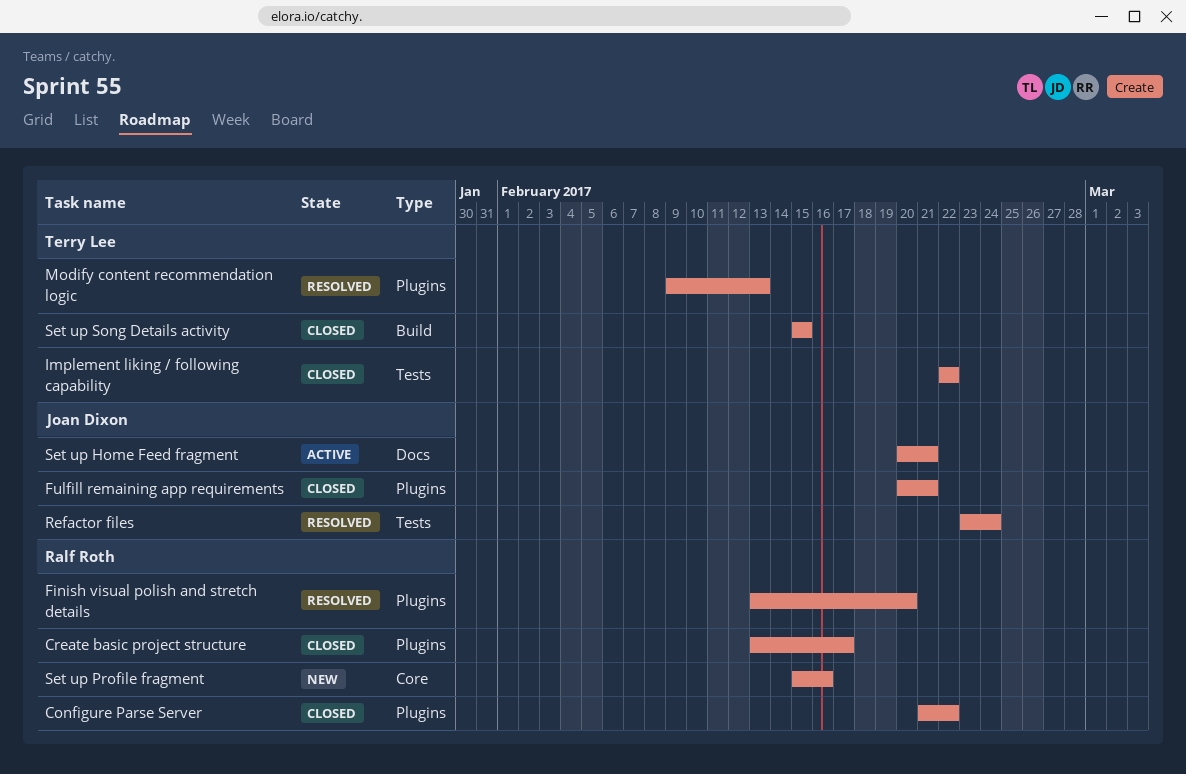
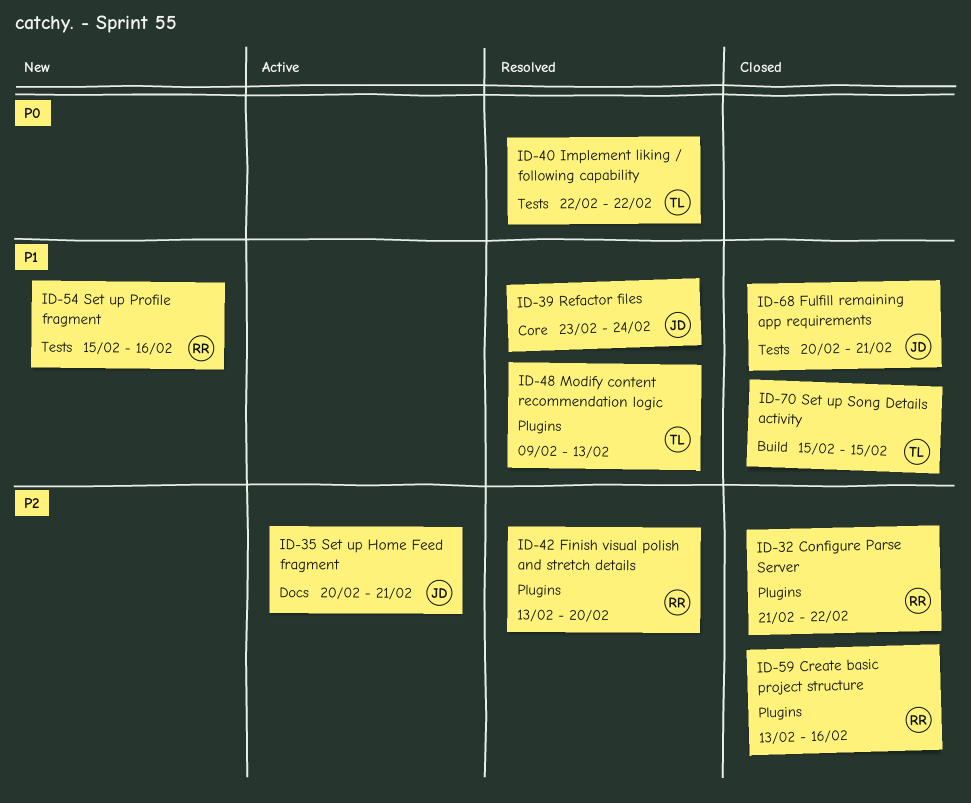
Create basic project structure, due: Feb 17 -> Feb 16
Fulfill remaining app requirements, label: Plugins -> Tests
Implement liking / following capability, status: Closed -> Resolved
Refactor files, label: Tests -> Core
Set up Profile fragment, label: Core -> Tests

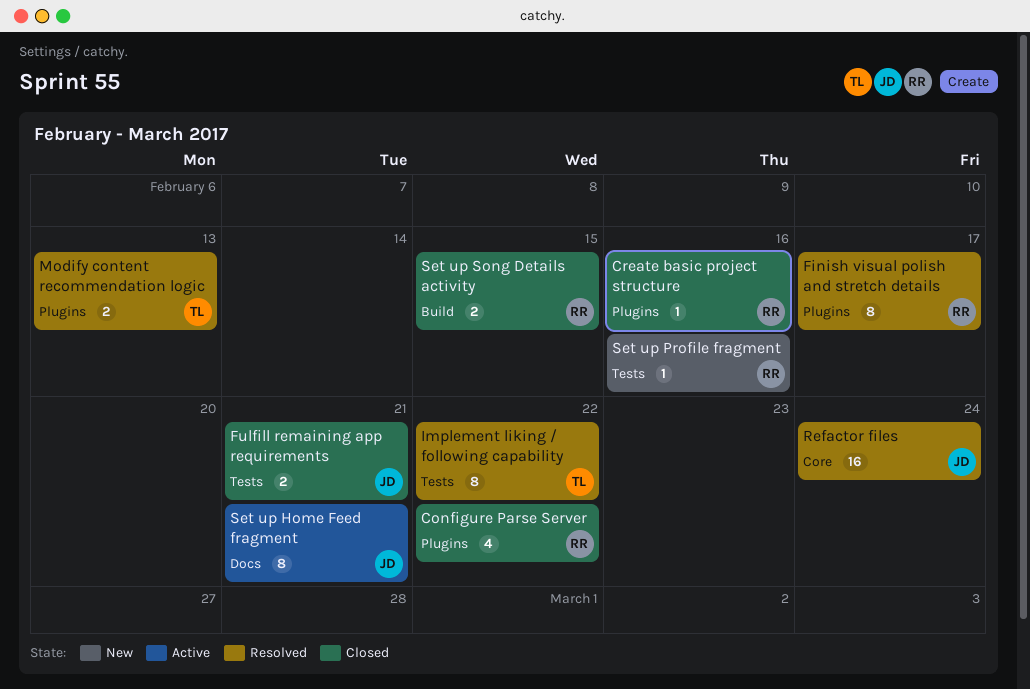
Finish visual polish and stretch details, due: Feb 20 -> Feb 17
Set up Song Details activity, owner: TL -> RR

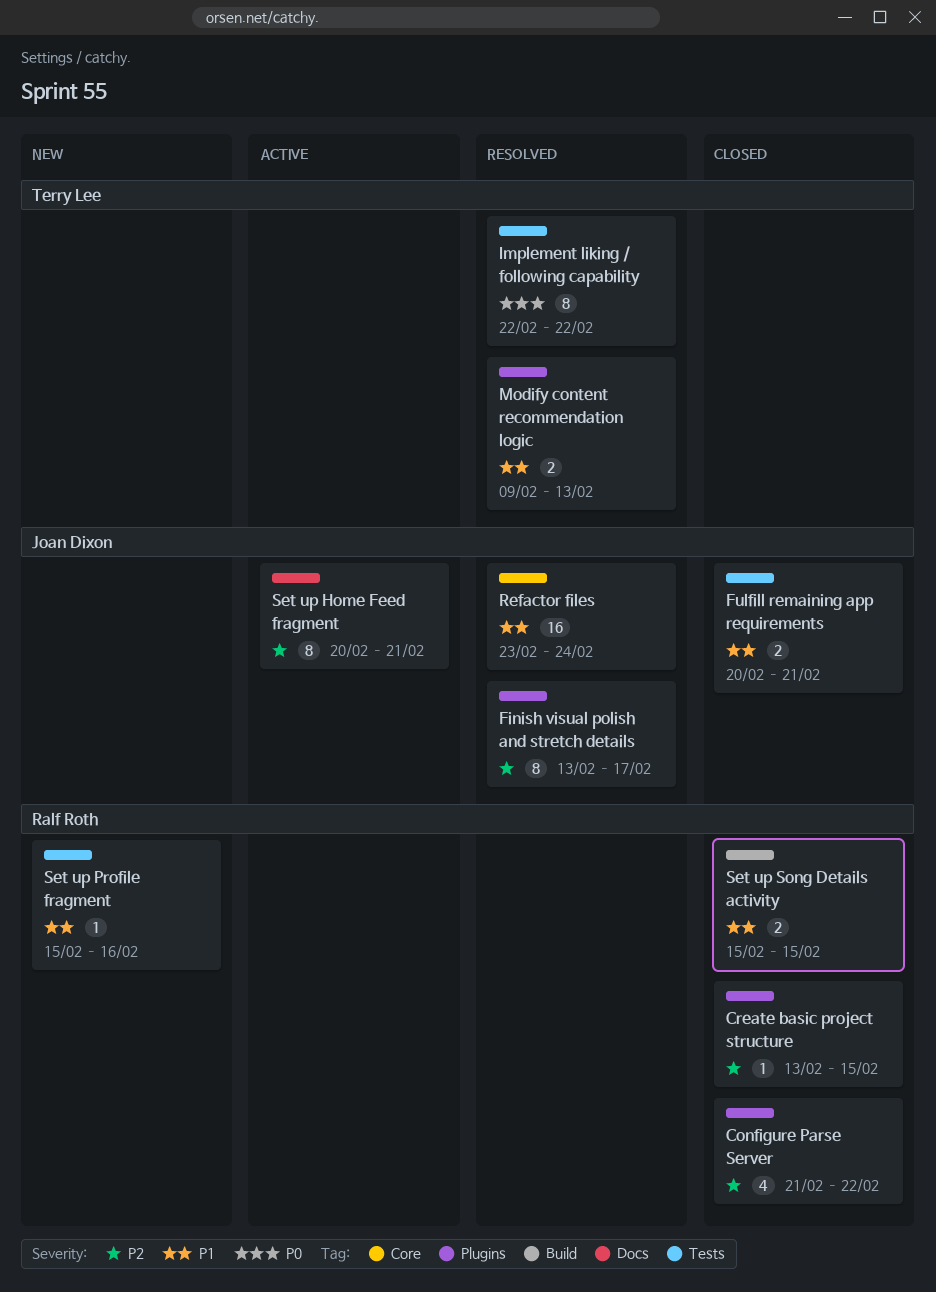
Create basic project structure, due: Feb 16 -> Feb 15
Finish visual polish and stretch details, owner: Ralf Roth -> Joan Dixon

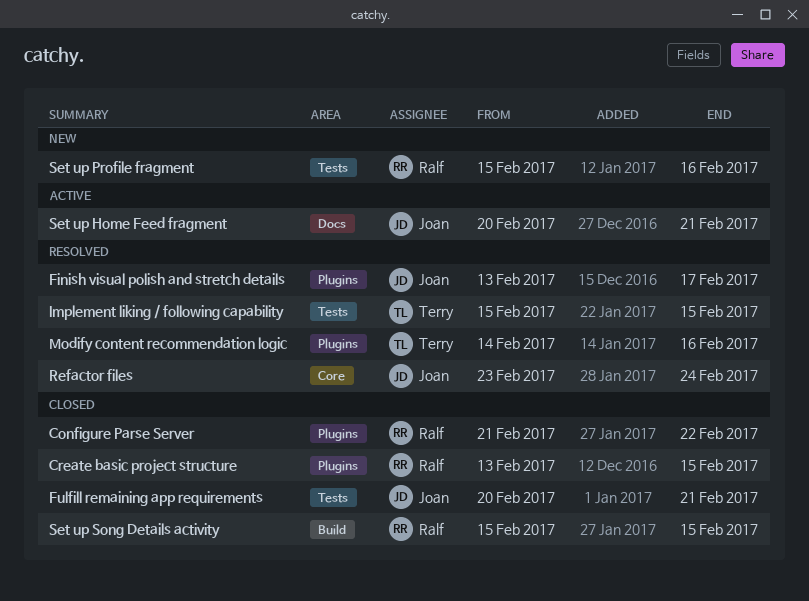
Implement liking / following capability, start: Feb 22 -> Feb 15
Implement liking / following capability, due: Feb 22 -> Feb 15
Modify content recommendation logic, start: Feb 9 -> Feb 14
Modify content recommendation logic, due: Feb 13 -> Feb 16

